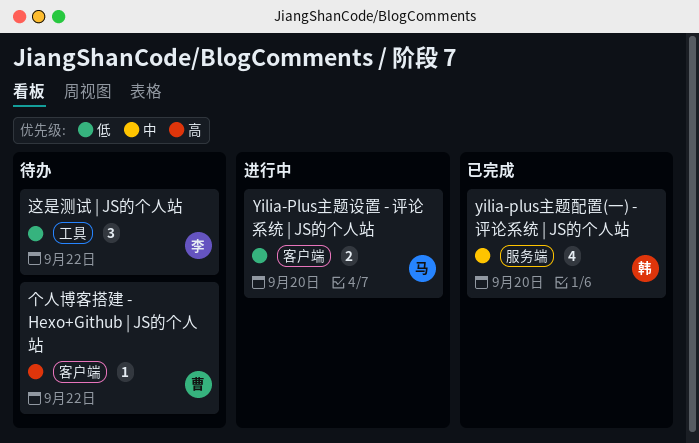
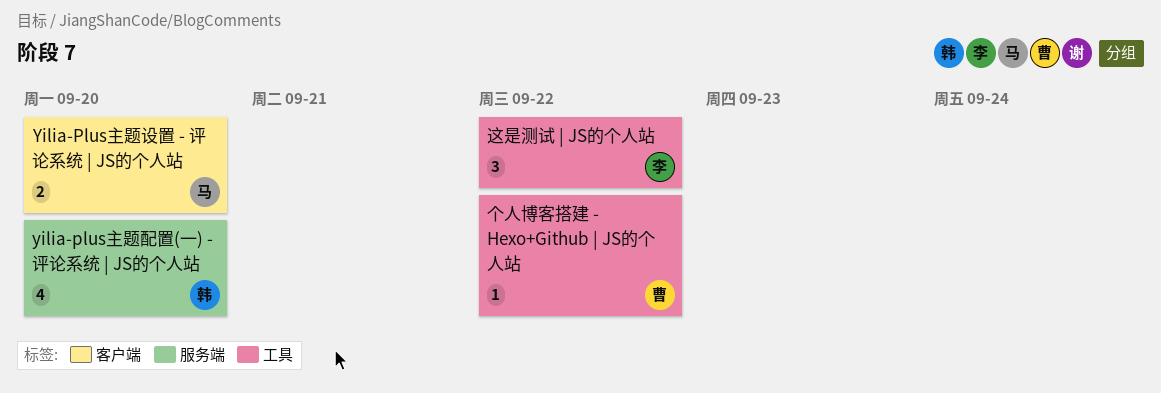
个人博客搭建 - Hexo+Github | JS的个人站, label: 客户端 -> 工具

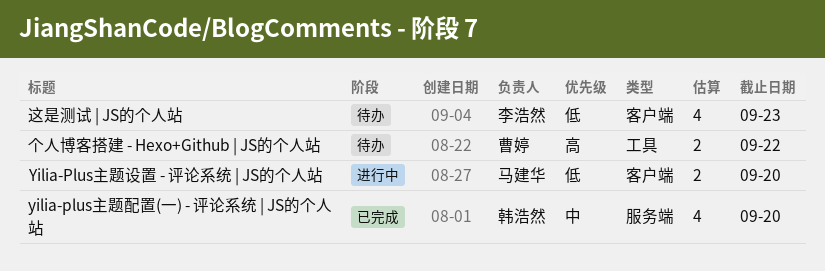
个人博客搭建 - Hexo+Github | JS的个人站, estimate: 1 -> 2
这是测试 | JS的个人站, label: 工具 -> 客户端
这是测试 | JS的个人站, estimate: 3 -> 4
这是测试 | JS的个人站, due: Sep 22 -> Sep 23

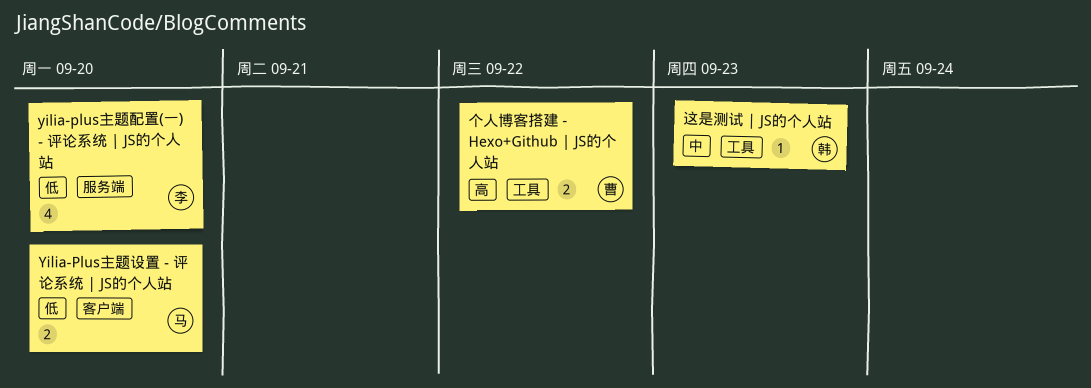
yilia-plus主题配置(一) - 评论系统 | JS的个人站, owner: 韩浩然 -> 李浩然
yilia-plus主题配置(一) - 评论系统 | JS的个人站, priority: 中 -> 低
这是测试 | JS的个人站, owner: 李浩然 -> 韩浩然
这是测试 | JS的个人站, priority: 低 -> 中
这是测试 | JS的个人站, label: 客户端 -> 工具
这是测试 | JS的个人站, estimate: 4 -> 1

